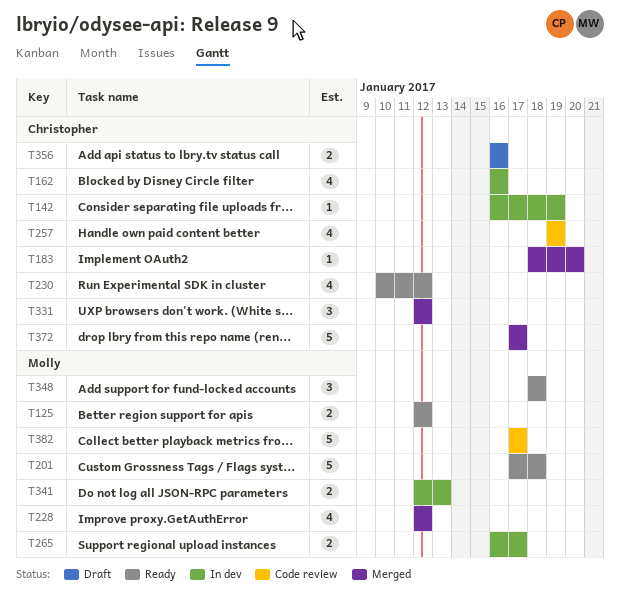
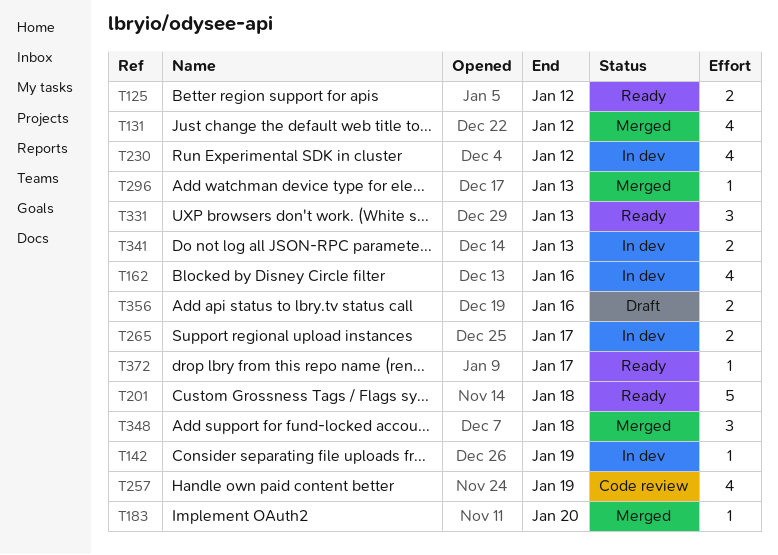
T131: none -> present
T228: present -> none
T230, status: Ready -> In dev
T296: none -> present
T331, status: Merged -> Ready
T331, due: Jan 12 -> Jan 13
T348, status: Ready -> Merged
T372, status: Merged -> Ready
T372, estimate: 5 -> 1
T382: present -> none

